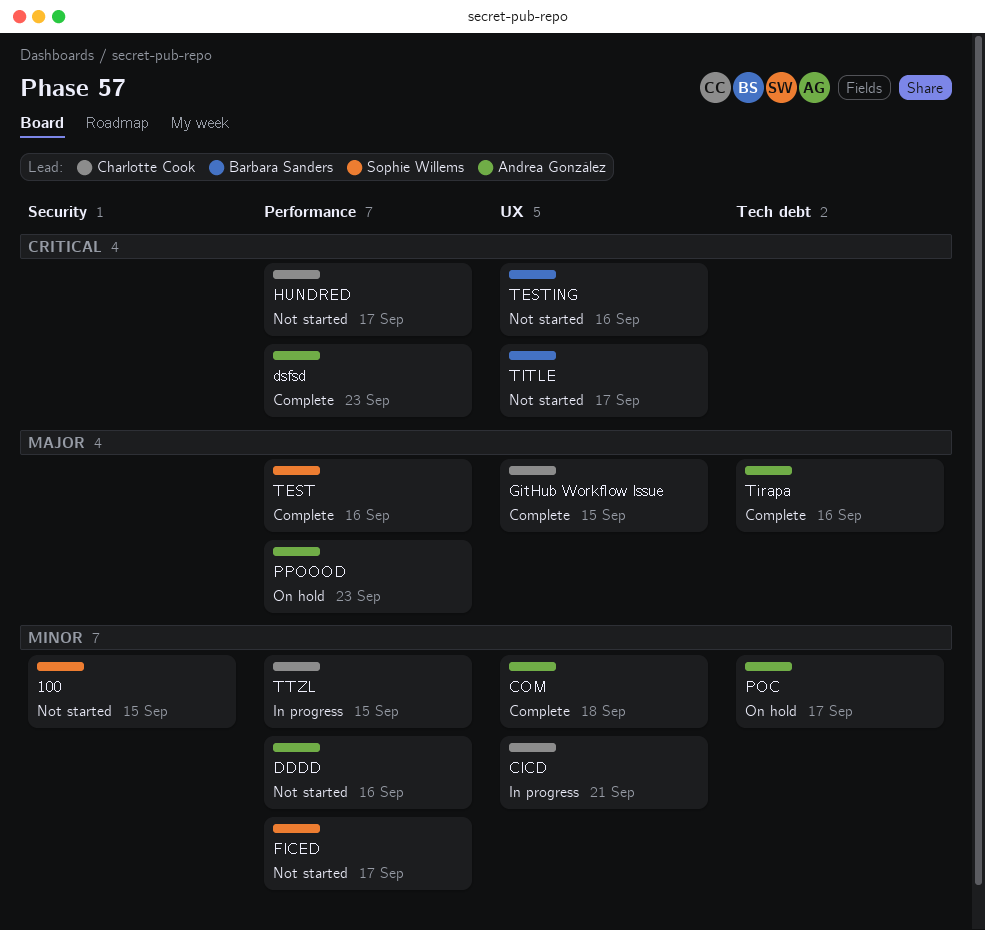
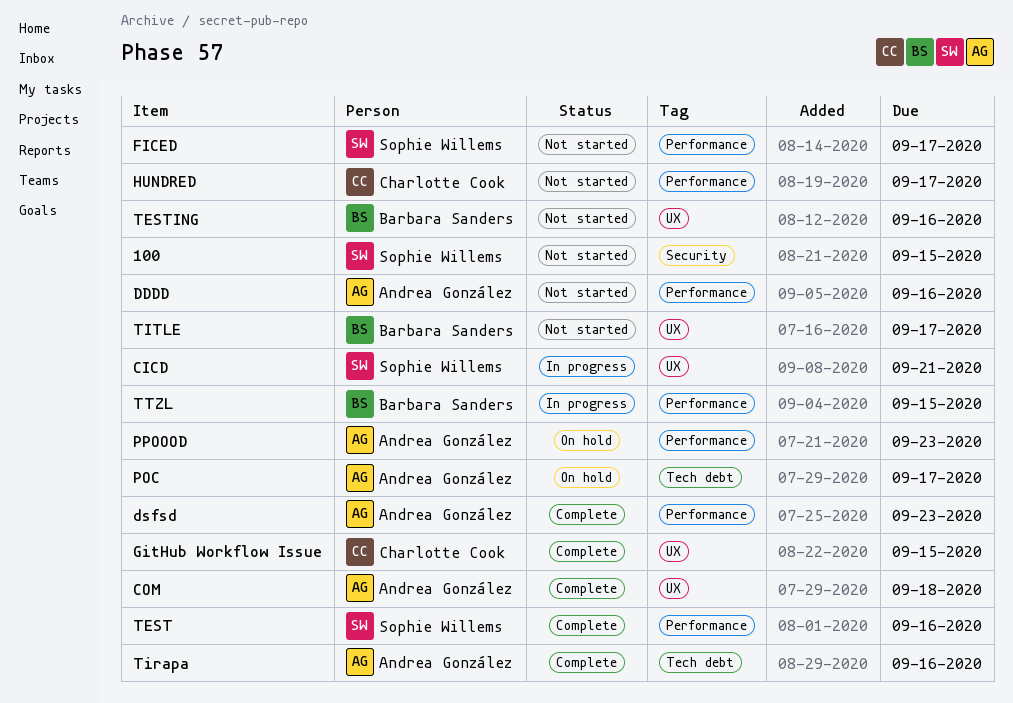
CICD, owner: Charlotte Cook -> Sophie Willems
TTZL, owner: Charlotte Cook -> Barbara Sanders

